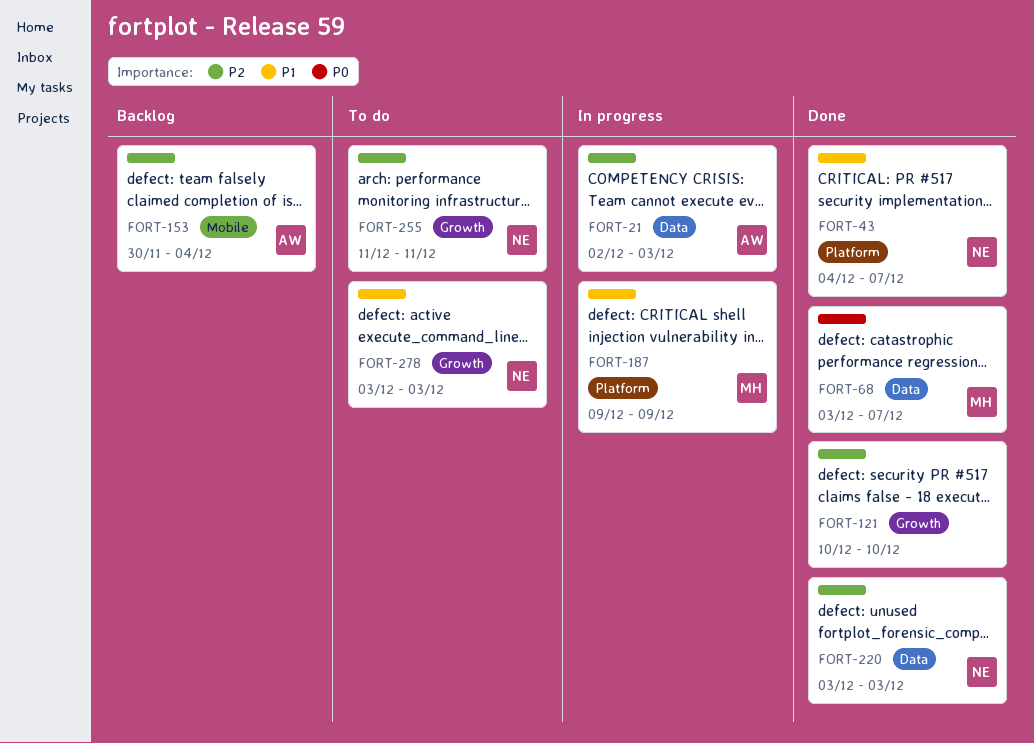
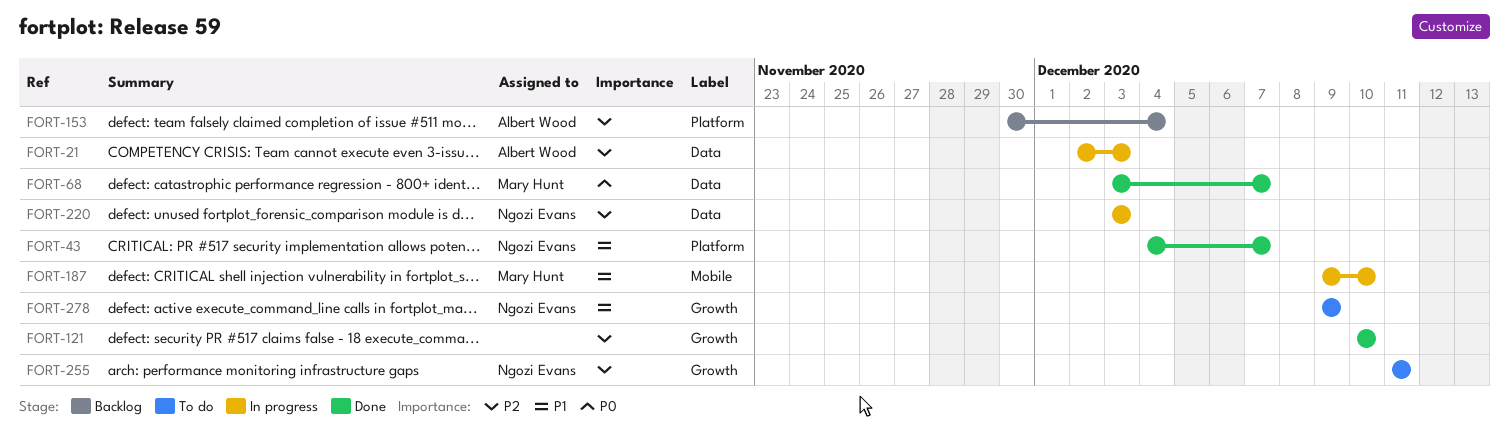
FORT-153, label: Mobile -> Platform
FORT-187, label: Platform -> Mobile
FORT-187, due: Dec 9 -> Dec 10
FORT-220, status: Done -> In progress
FORT-278, start: Dec 3 -> Dec 9
FORT-278, due: Dec 3 -> Dec 9

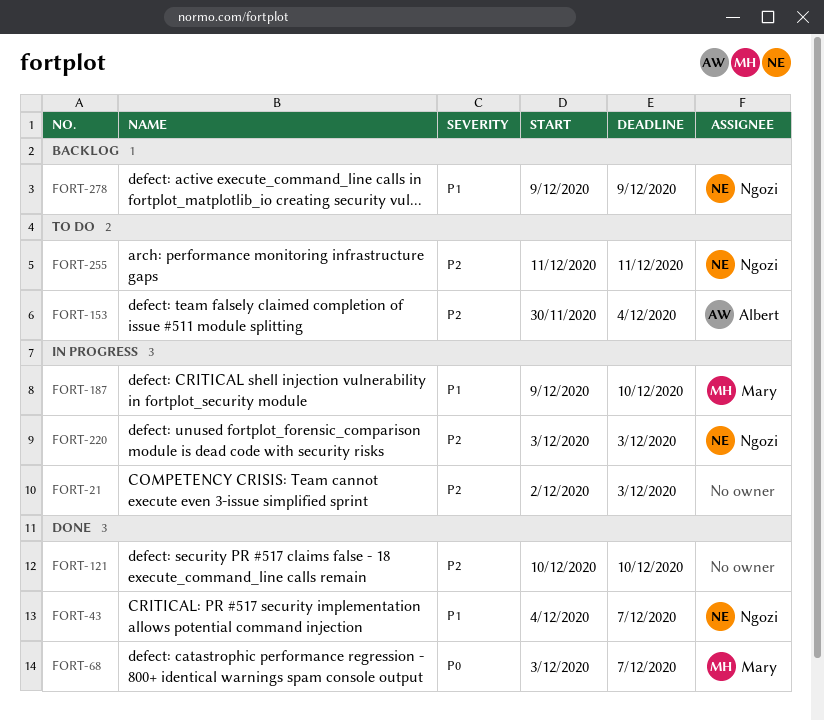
FORT-21, owner: Albert Wood -> none
FORT-153, status: Backlog -> To do
FORT-278, status: To do -> Backlog

